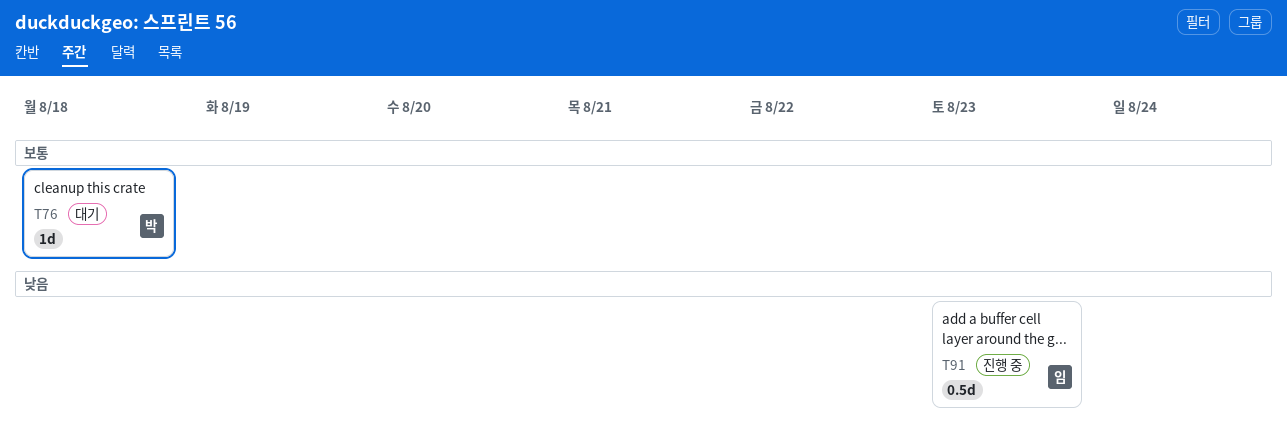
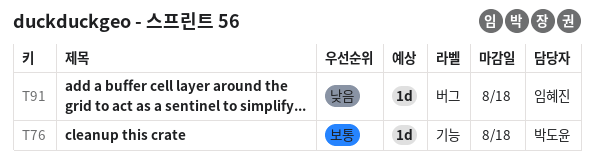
T91, estimate: 0.5d -> 1d
T91, due: Aug 23 -> Aug 18

